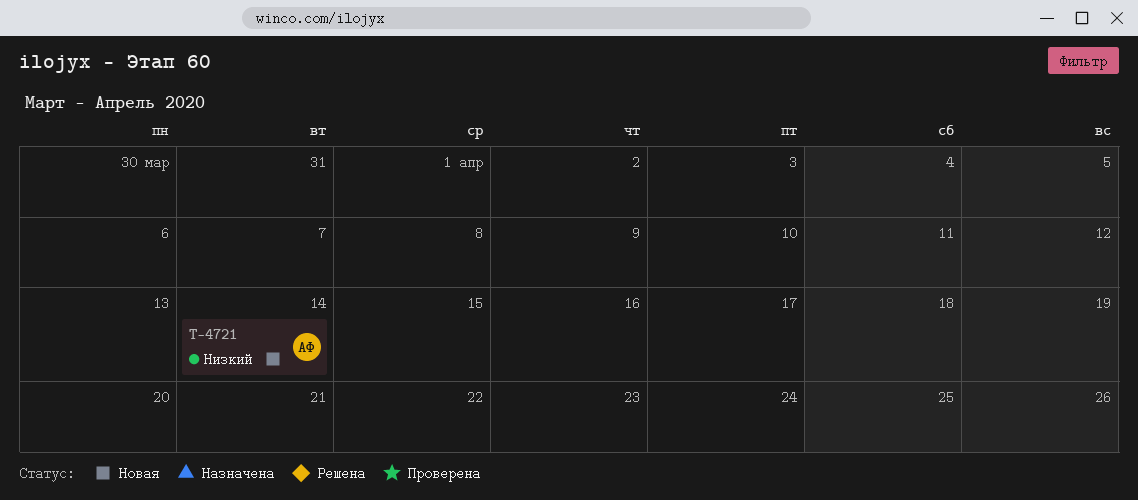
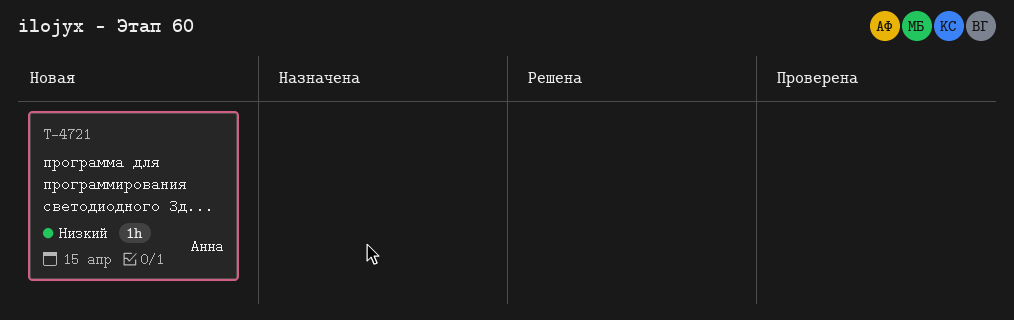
T-4721, due: Apr 14 -> Apr 15

